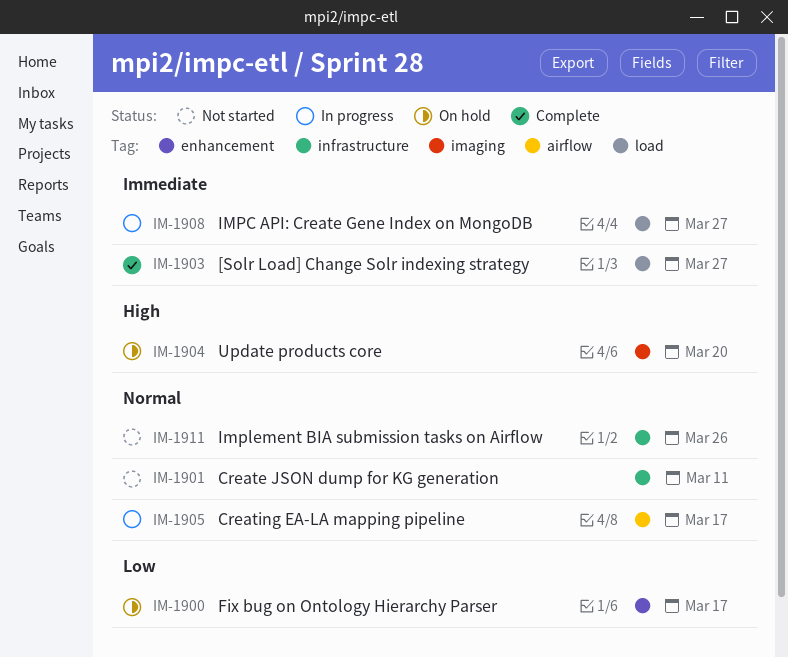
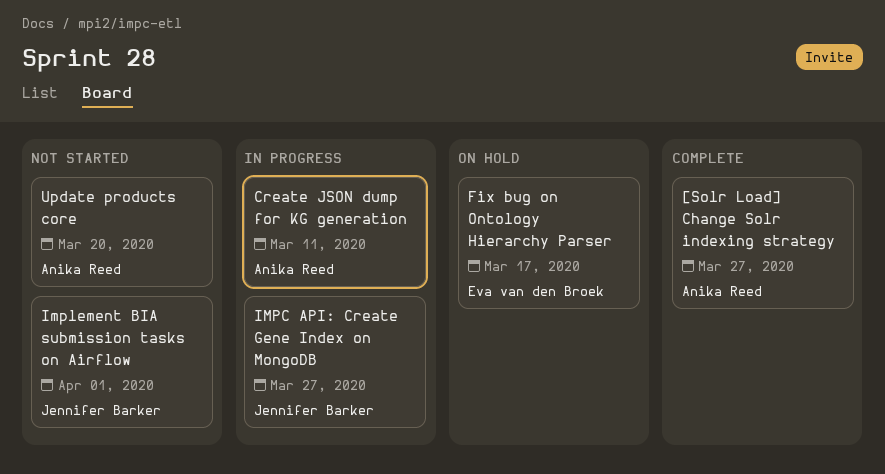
Create JSON dump for KG generation, status: Not started -> In progress
Creating EA-LA mapping pipeline: present -> none
Implement BIA submission tasks on Airflow, due: Mar 26 -> Apr 1
Update products core, status: On hold -> Not started

